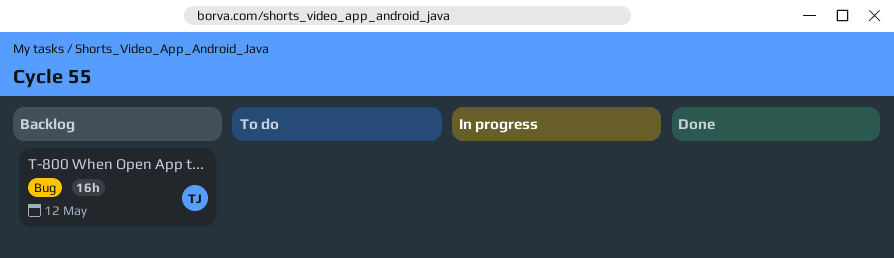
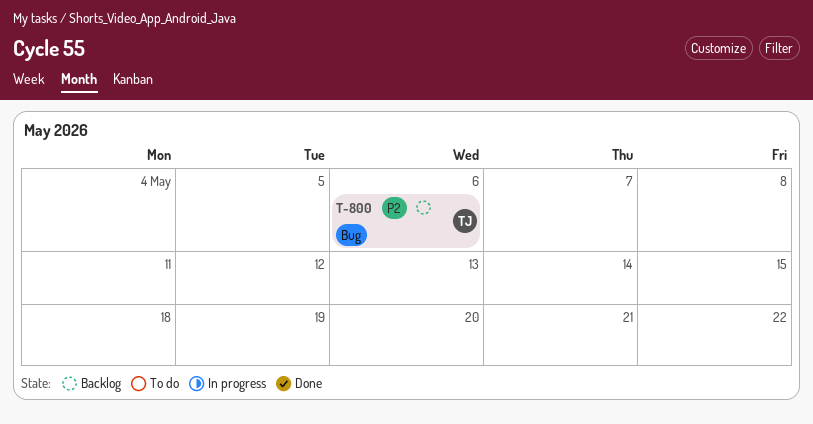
T-800, due: May 12 -> May 6

